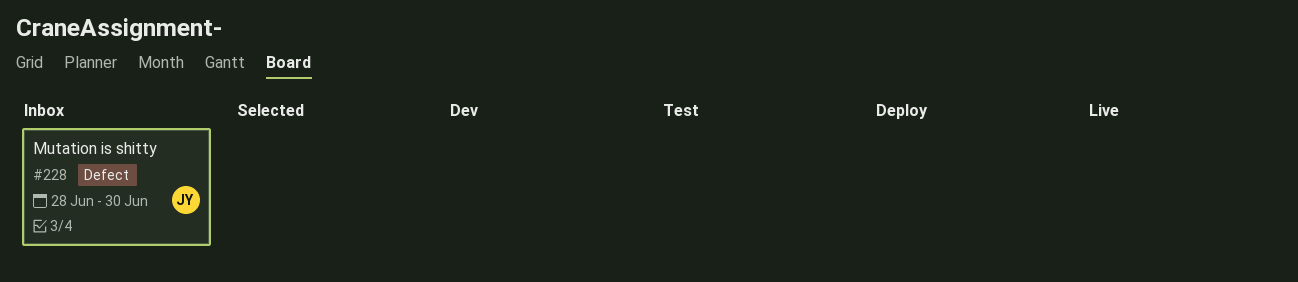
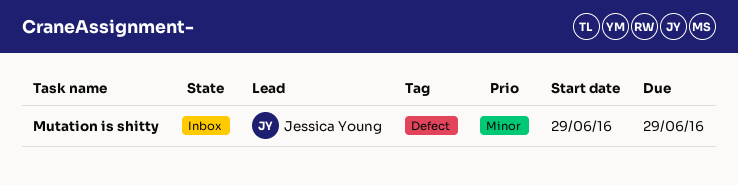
Mutation is shitty, start: Jun 28 -> Jun 29
Mutation is shitty, due: Jun 30 -> Jun 29

